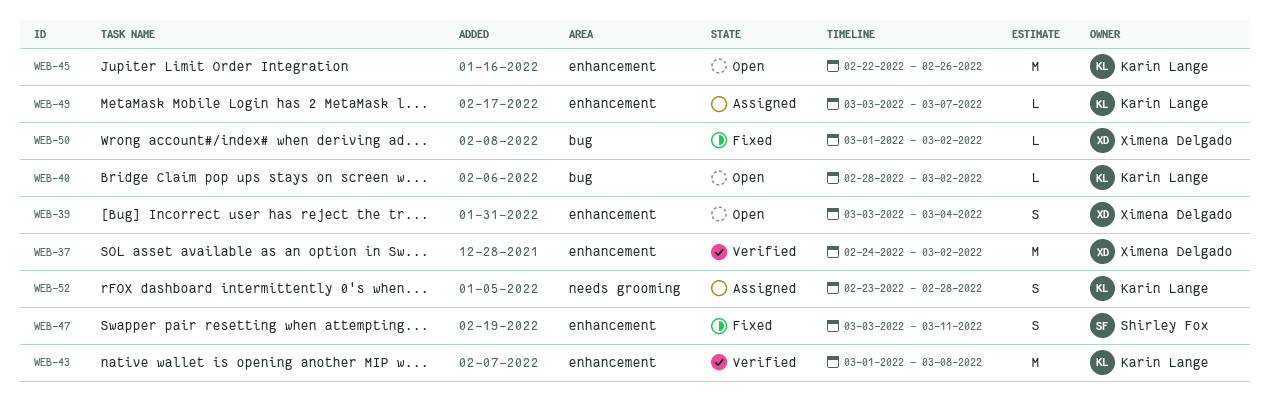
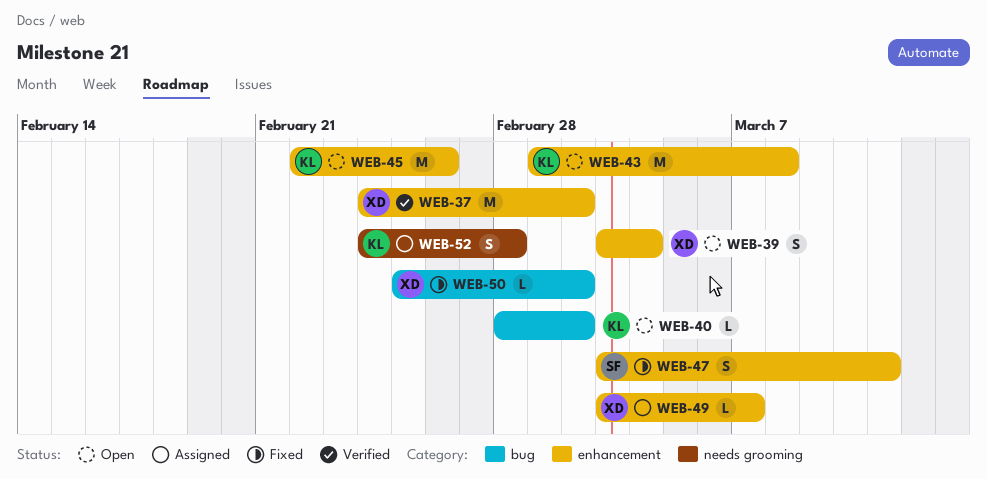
WEB-43, status: Verified -> Open
WEB-49, owner: Karin Lange -> Ximena Delgado
WEB-50, start: Mar 1 -> Feb 25
WEB-52, start: Feb 23 -> Feb 24

